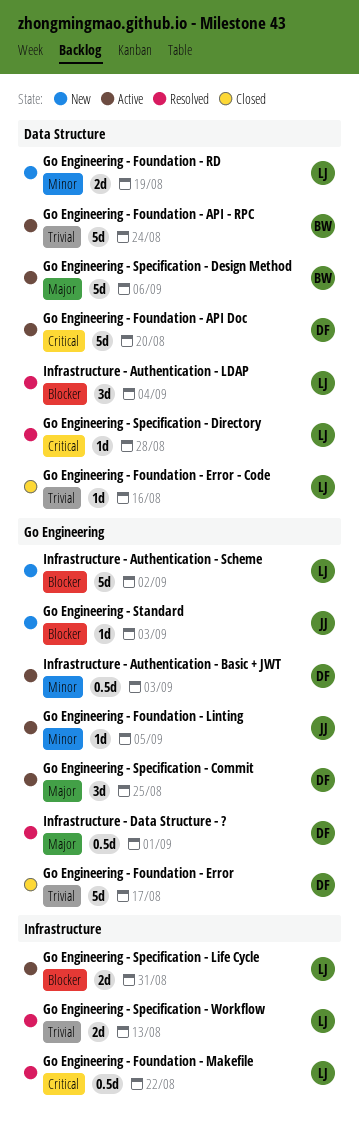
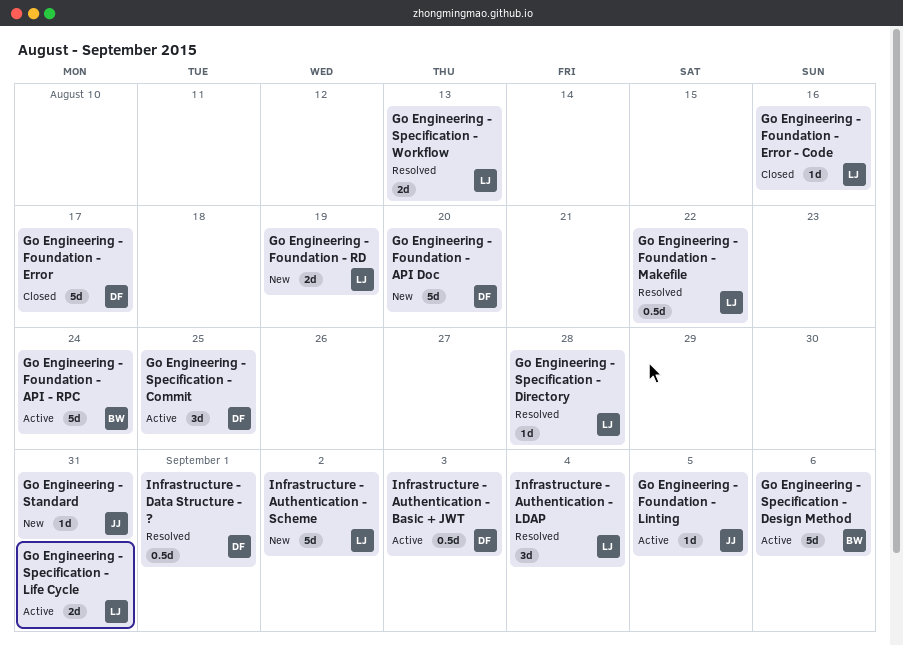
Go Engineering - Foundation - API Doc, status: Active -> New
Go Engineering - Standard, due: Sep 3 -> Aug 31

